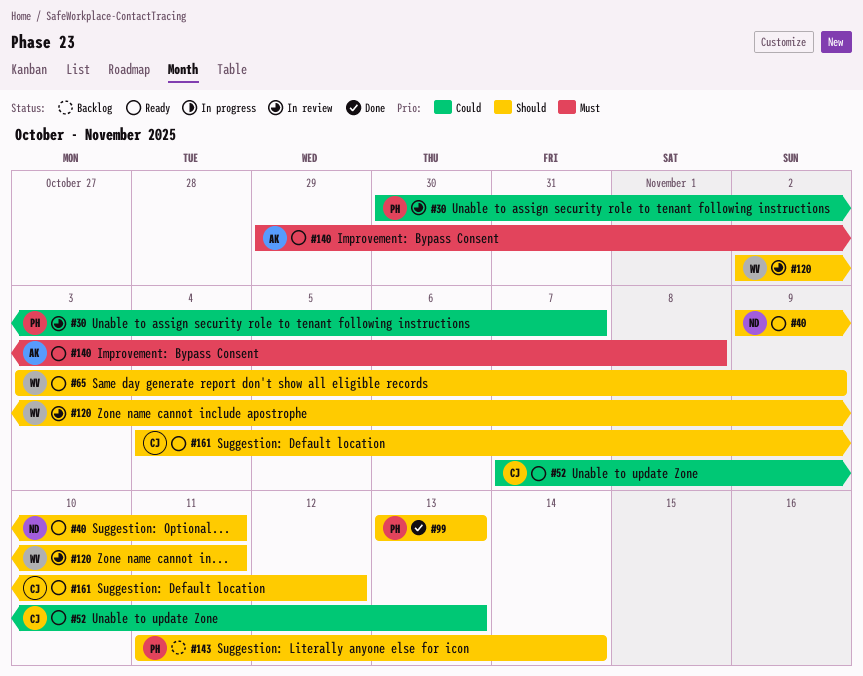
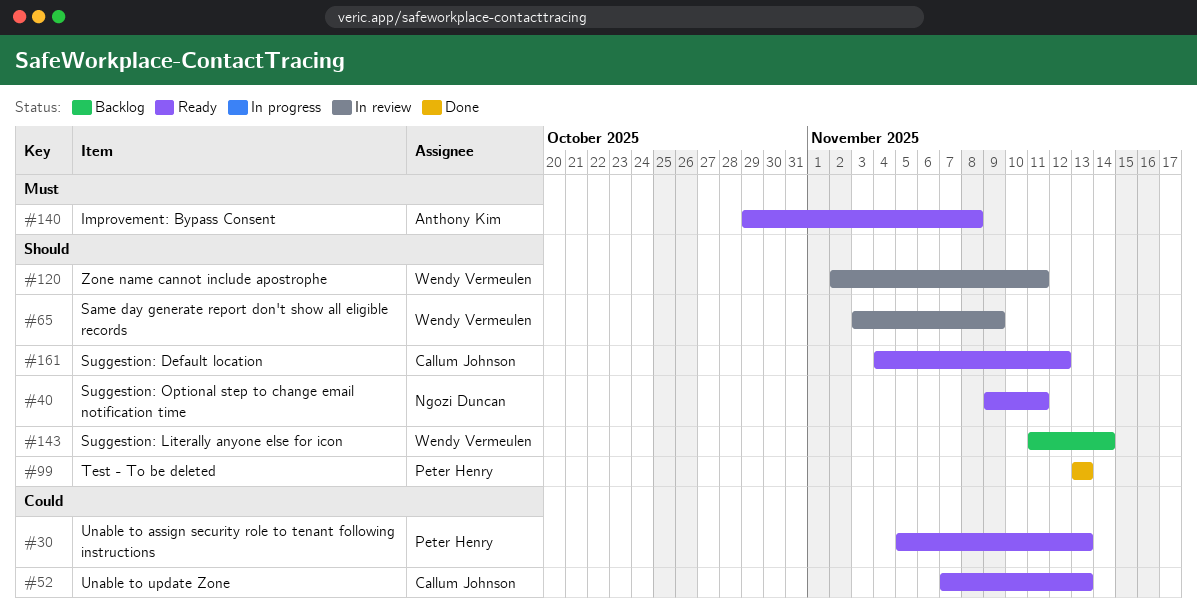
#30, status: In review -> Ready
#30, start: Oct 30 -> Nov 5
#30, due: Nov 7 -> Nov 13
#65, status: Ready -> In review
#143, owner: Peter Henry -> Wendy Vermeulen

